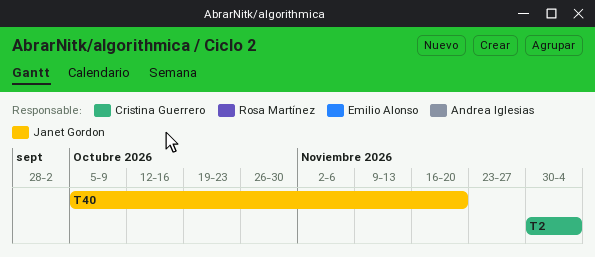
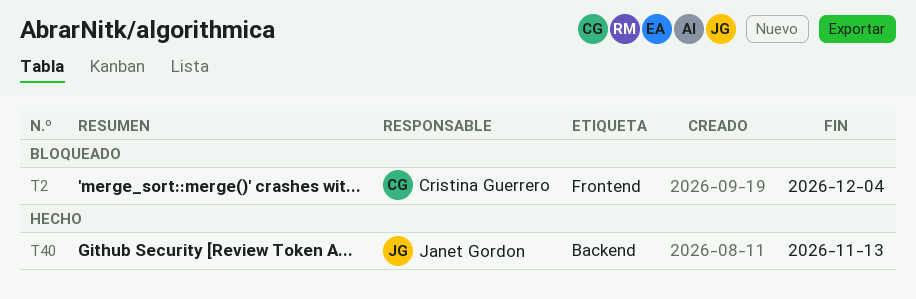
T40, due: Nov 20 -> Nov 13

